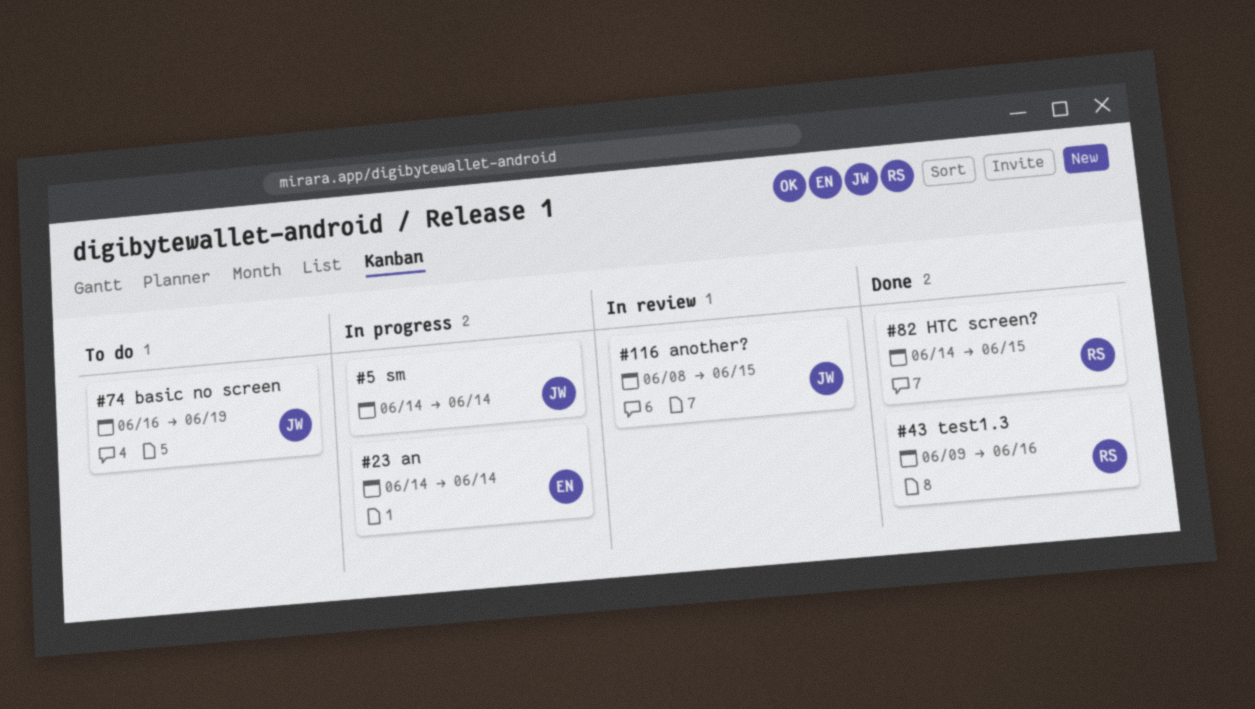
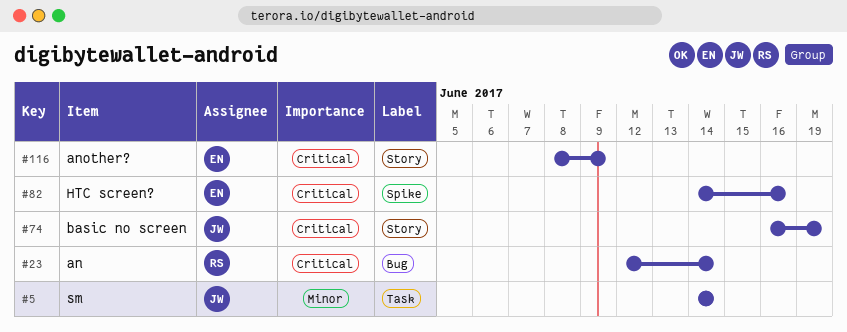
#23, owner: EN -> RS
#23, start: Jun 14 -> Jun 12
#43: present -> none
#82, owner: RS -> EN
#82, due: Jun 15 -> Jun 16
#116, owner: JW -> EN
#116, due: Jun 15 -> Jun 9

